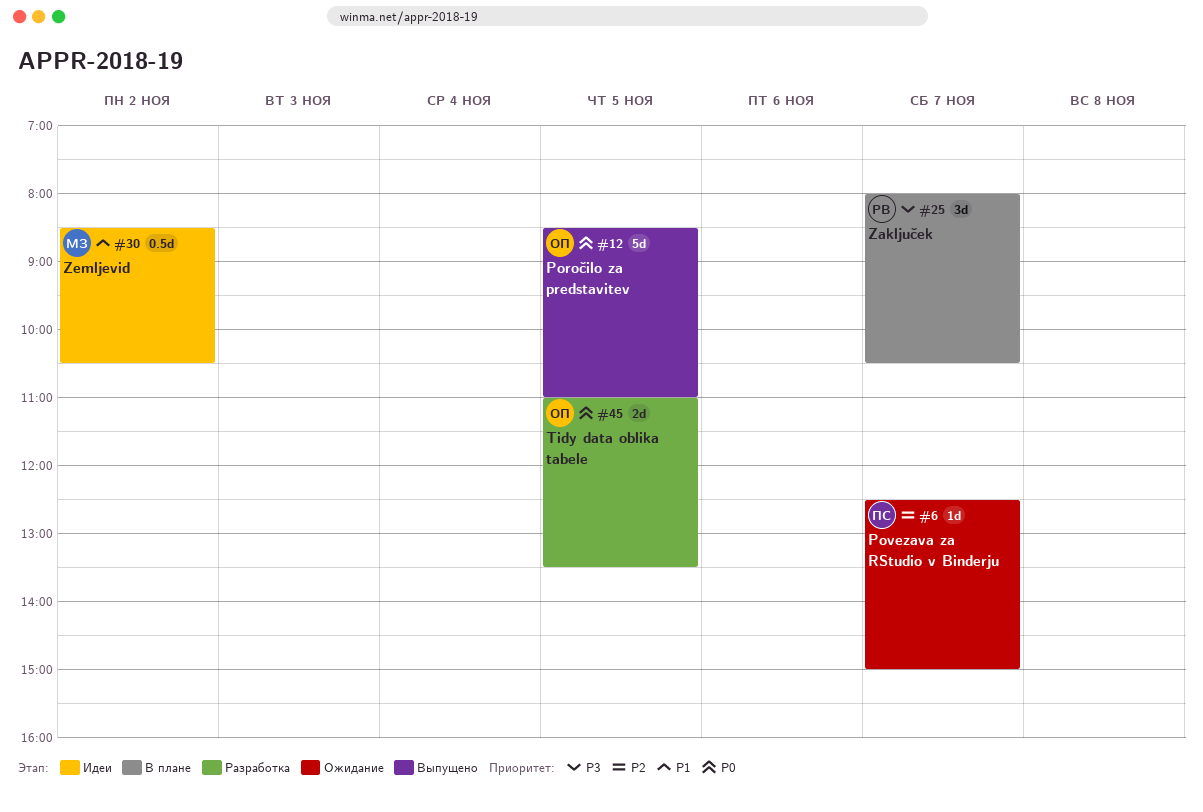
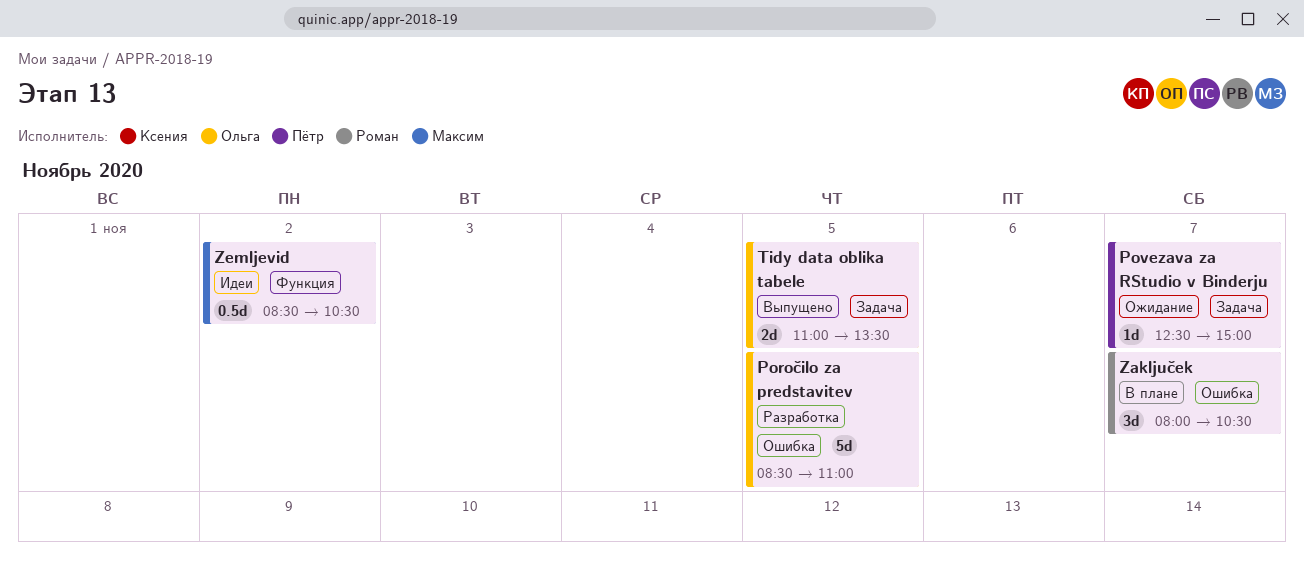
Poročilo za predstavitev, status: Выпущено -> Разработка
Tidy data oblika tabele, status: Разработка -> Выпущено

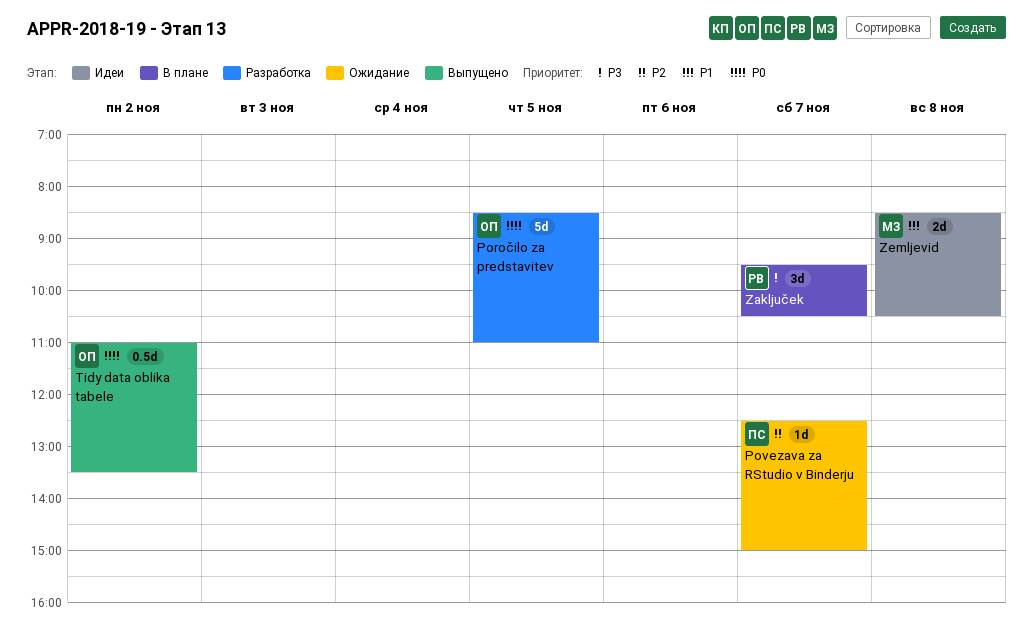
Tidy data oblika tabele, estimate: 2d -> 0.5d
Tidy data oblika tabele, day: Nov 5 -> Nov 2
Zaključek, begins: 08:00 -> 09:30
Zemljevid, estimate: 0.5d -> 2d
Zemljevid, day: Nov 2 -> Nov 8

